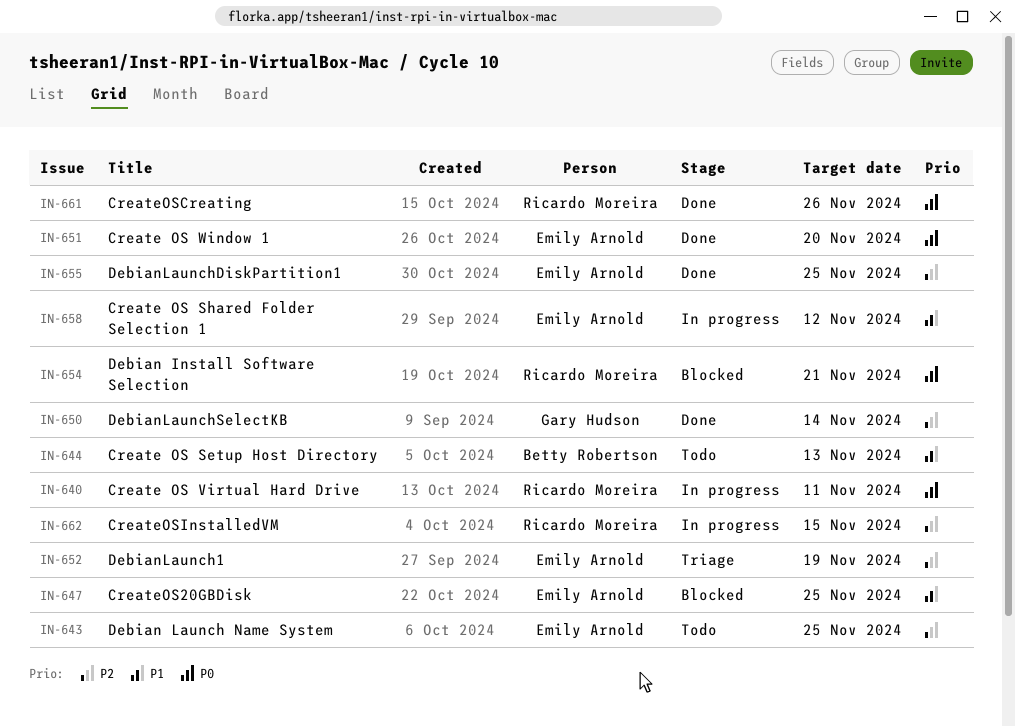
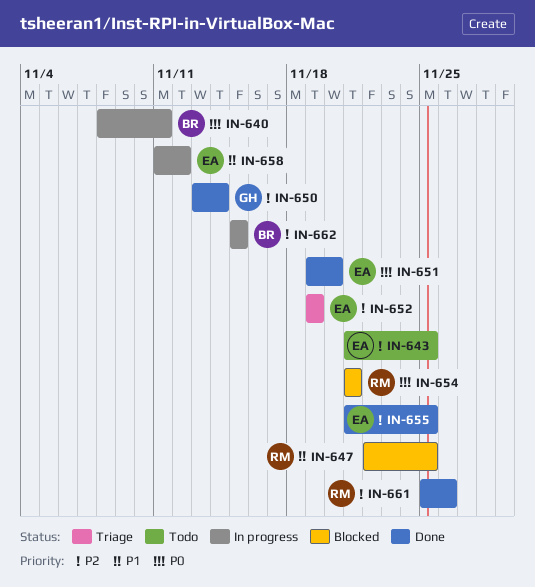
IN-640, owner: Ricardo Moreira -> Betty Robertson
IN-644: present -> none
IN-647, owner: Emily Arnold -> Ricardo Moreira
IN-661, priority: P0 -> P2
IN-662, owner: Ricardo Moreira -> Betty Robertson

